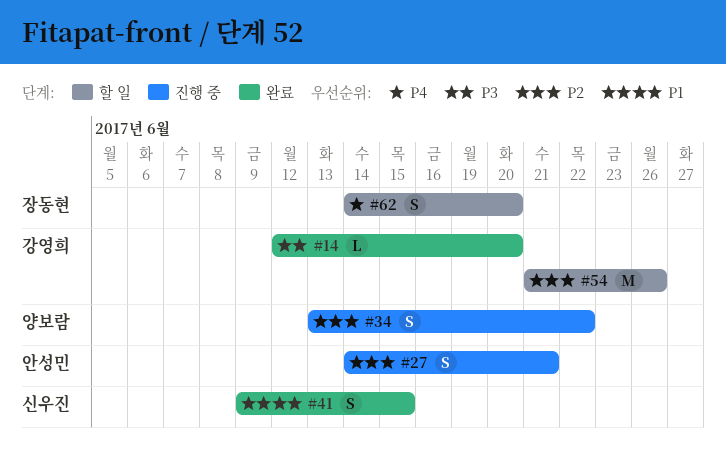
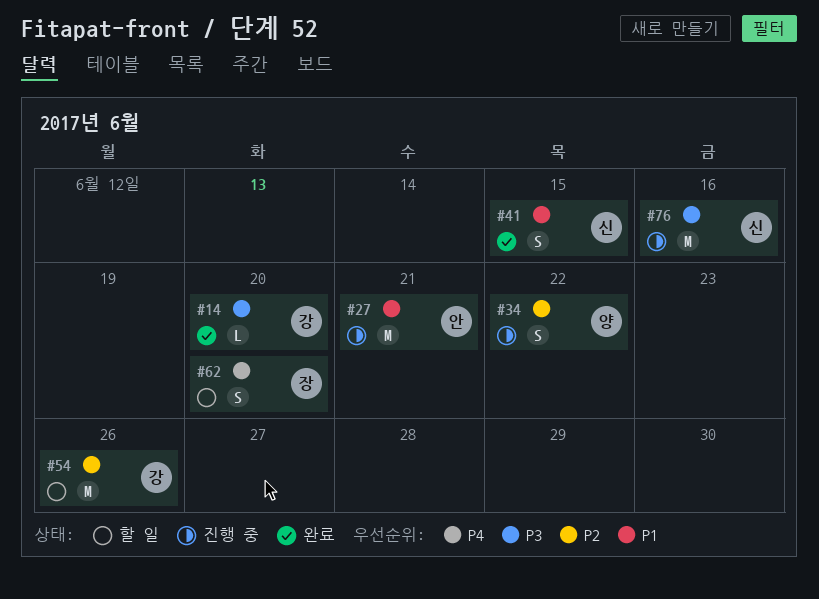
#27, priority: P2 -> P1
#27, estimate: S -> M
#76: none -> present

